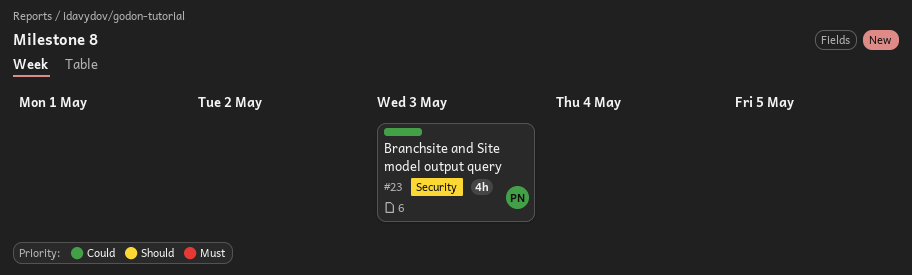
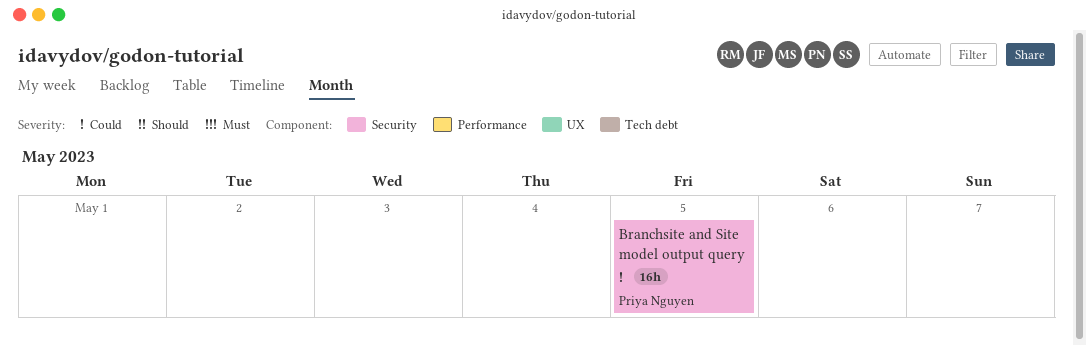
Branchsite and Site model output query, estimate: 4h -> 16h
Branchsite and Site model output query, due: May 3 -> May 5

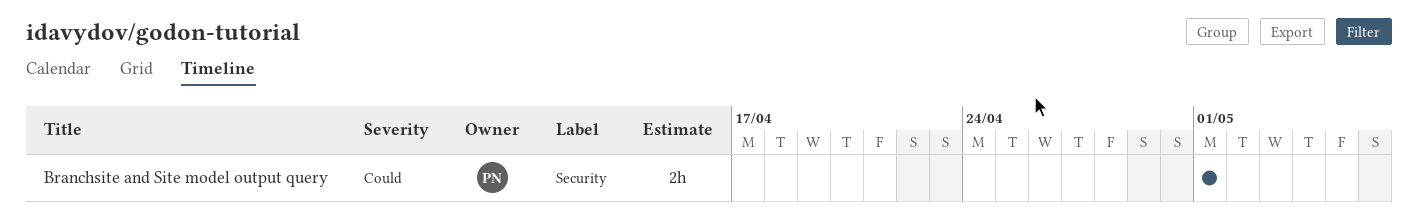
Branchsite and Site model output query, estimate: 16h -> 2h
Branchsite and Site model output query, due: May 5 -> May 1

